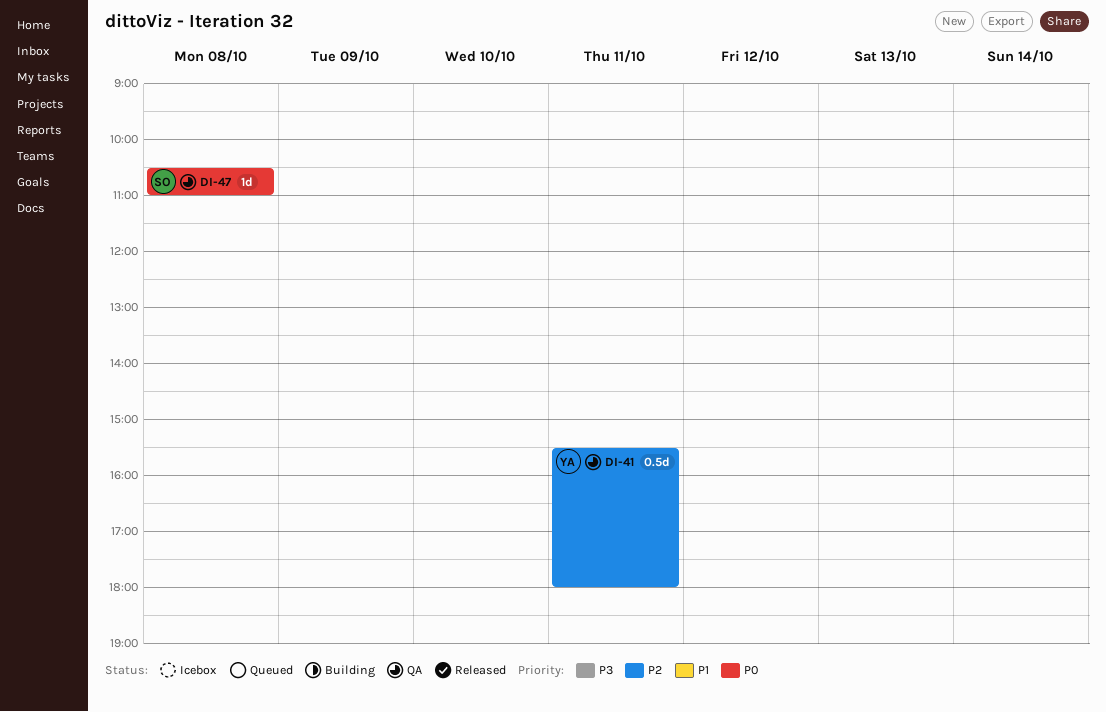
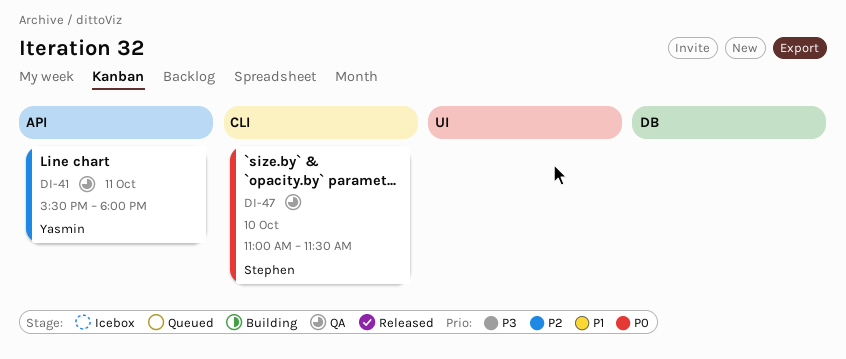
DI-47, day: Oct 8 -> Oct 10
DI-47, begins: 10:30 -> 11:00
DI-47, ends: 11:00 -> 11:30

